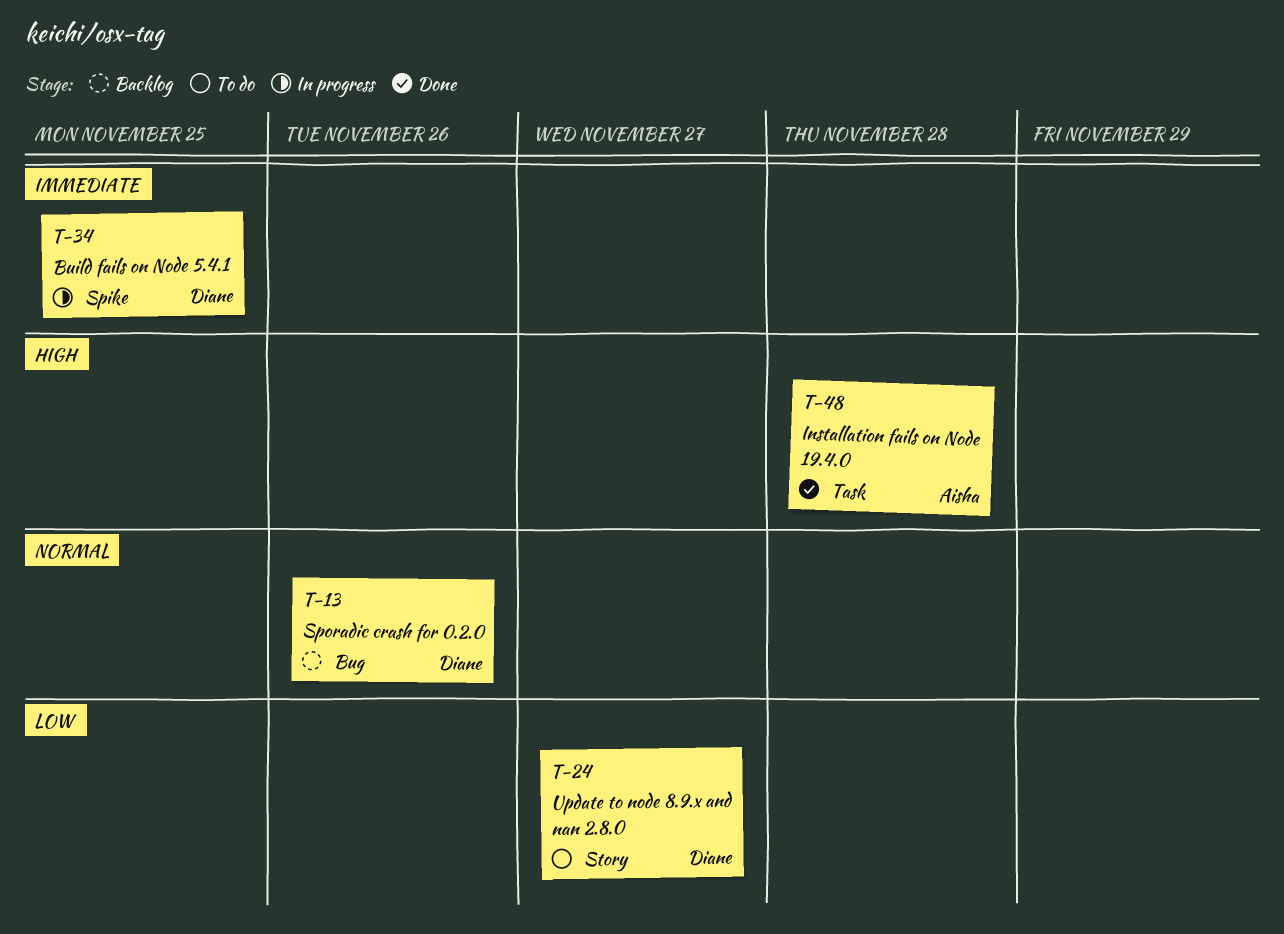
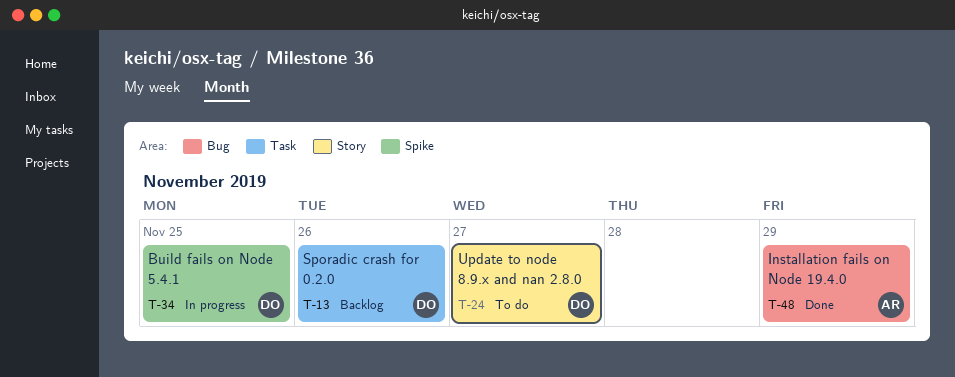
T-13, label: Bug -> Task
T-48, label: Task -> Bug
T-48, due: Nov 28 -> Nov 29

